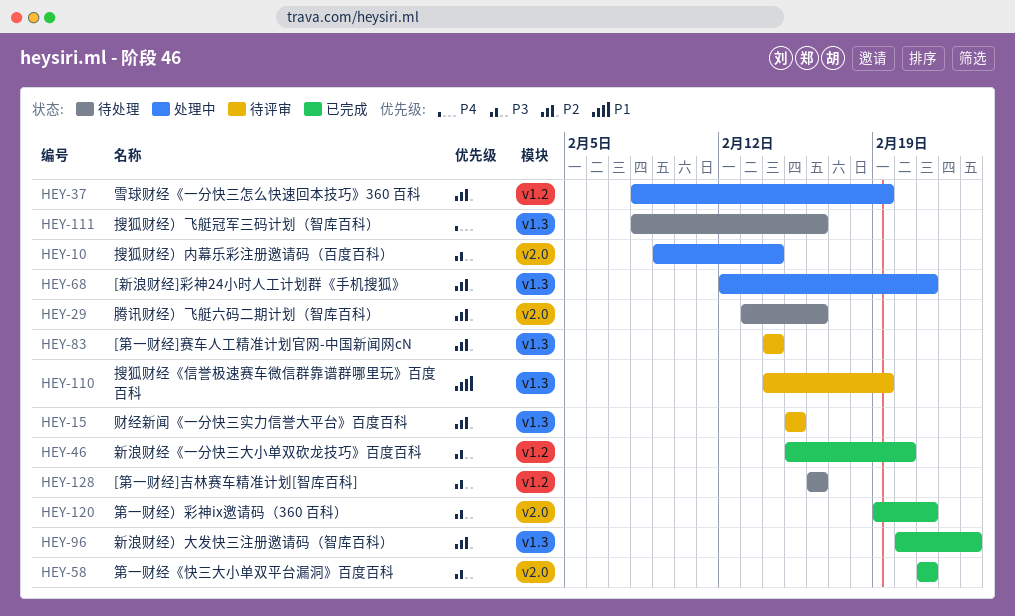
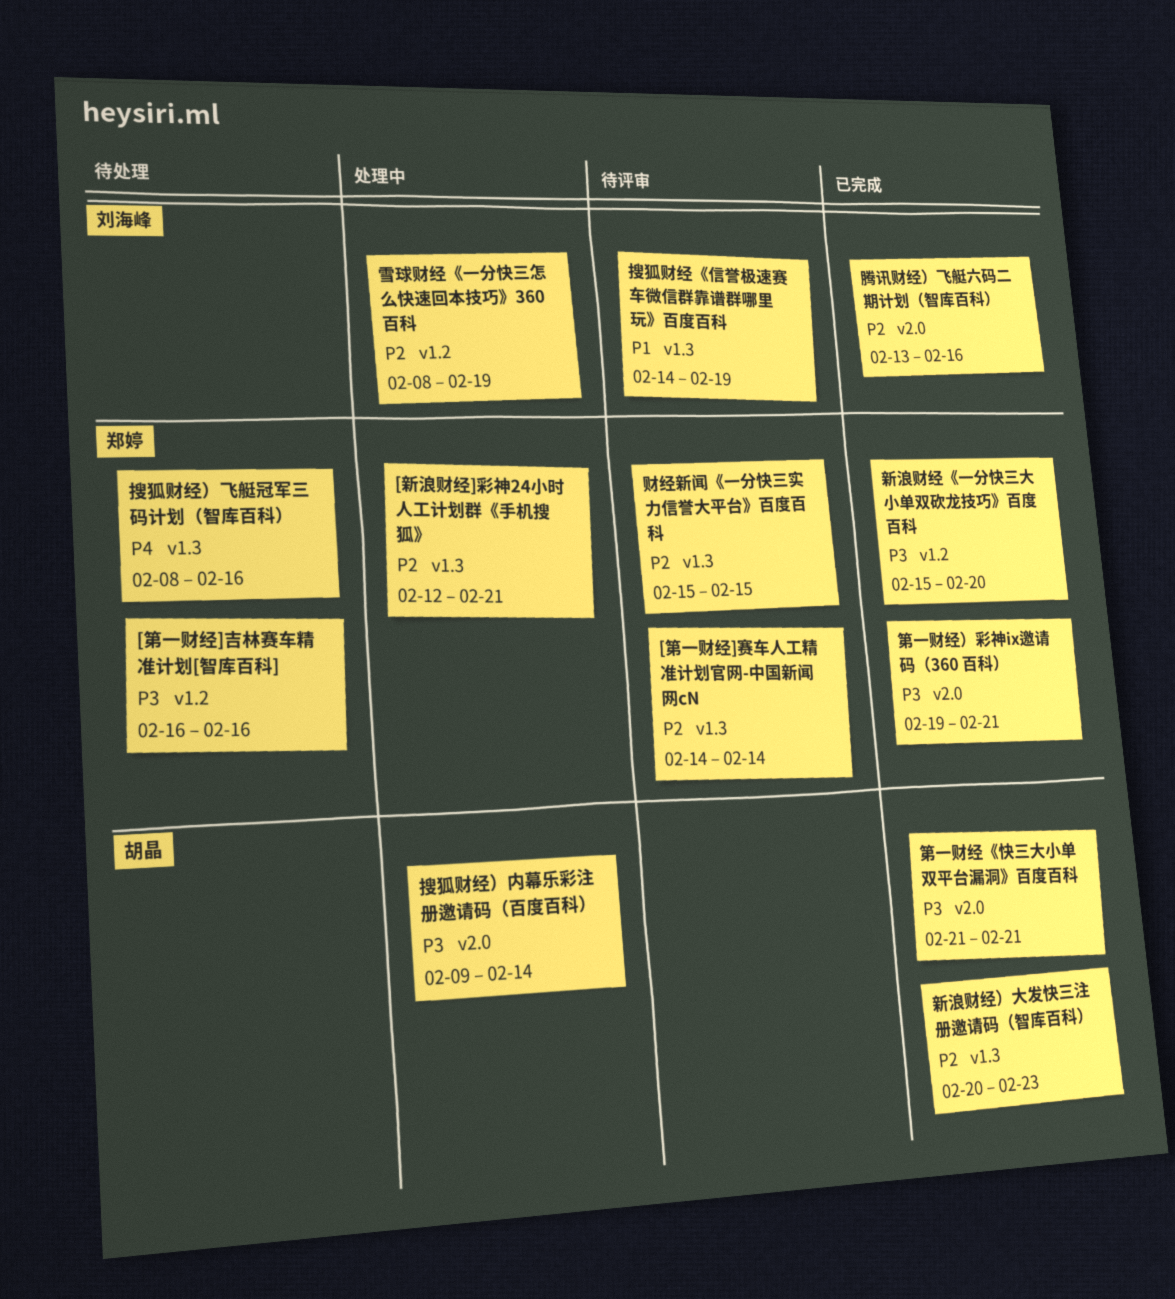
腾讯财经）飞艇六码二期计划（智库百科）, status: 待处理 -> 已完成

